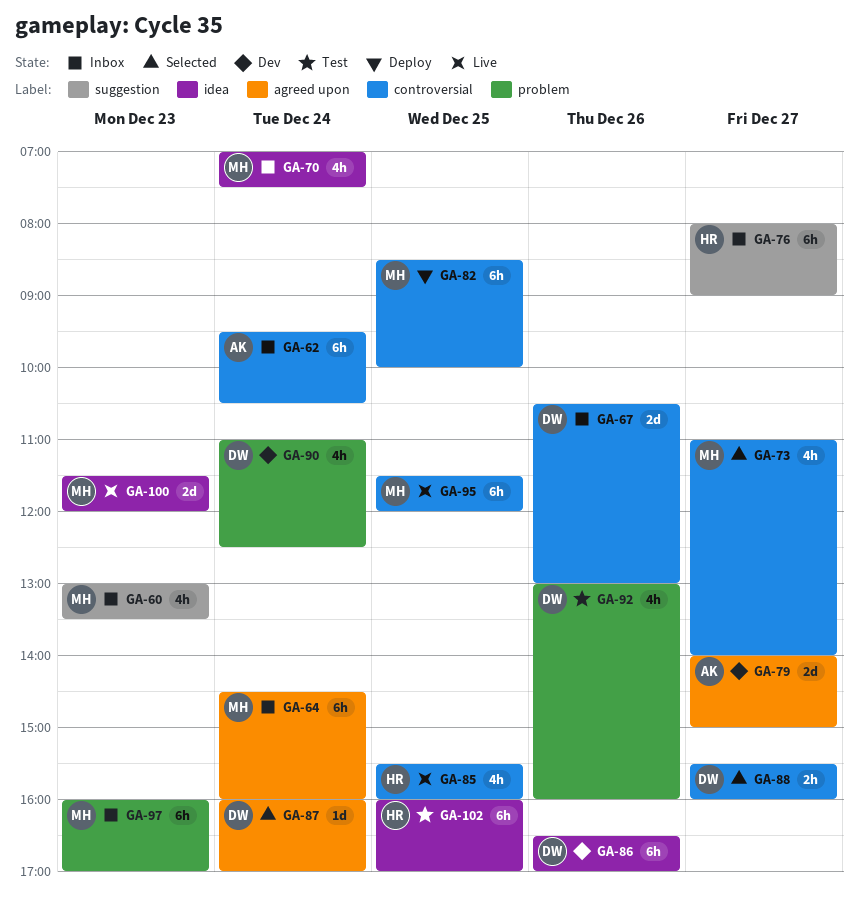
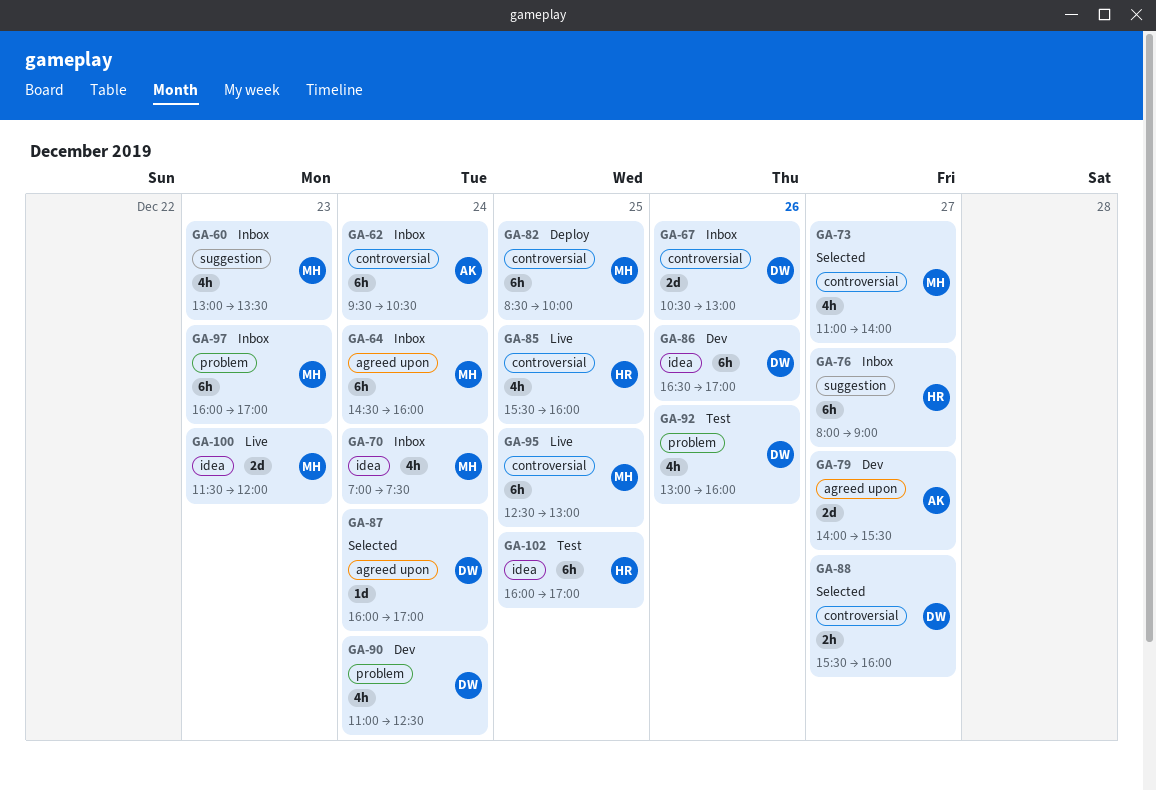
GA-79, ends: 15:00 -> 15:30
GA-95, begins: 11:30 -> 12:30
GA-95, ends: 12:00 -> 13:00

